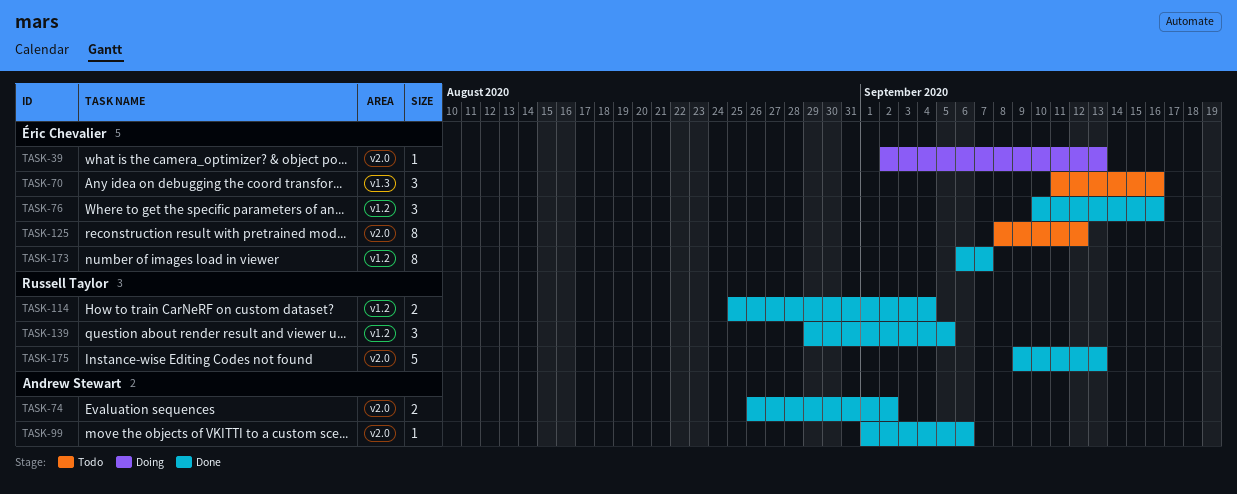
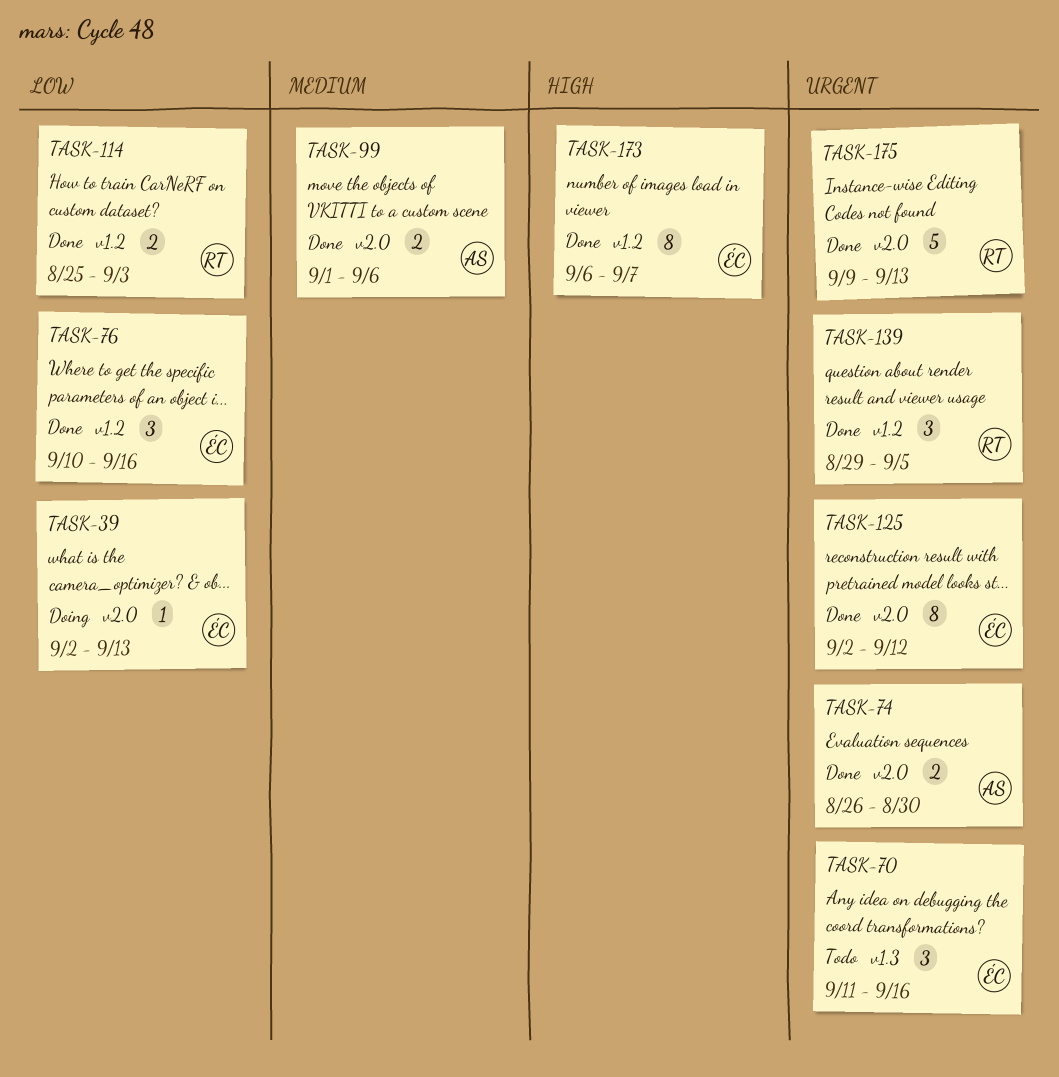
TASK-74, due: Sep 2 -> Aug 30
TASK-99, estimate: 1 -> 2
TASK-114, due: Sep 4 -> Sep 3
TASK-125, status: Todo -> Done
TASK-125, start: Sep 8 -> Sep 2

